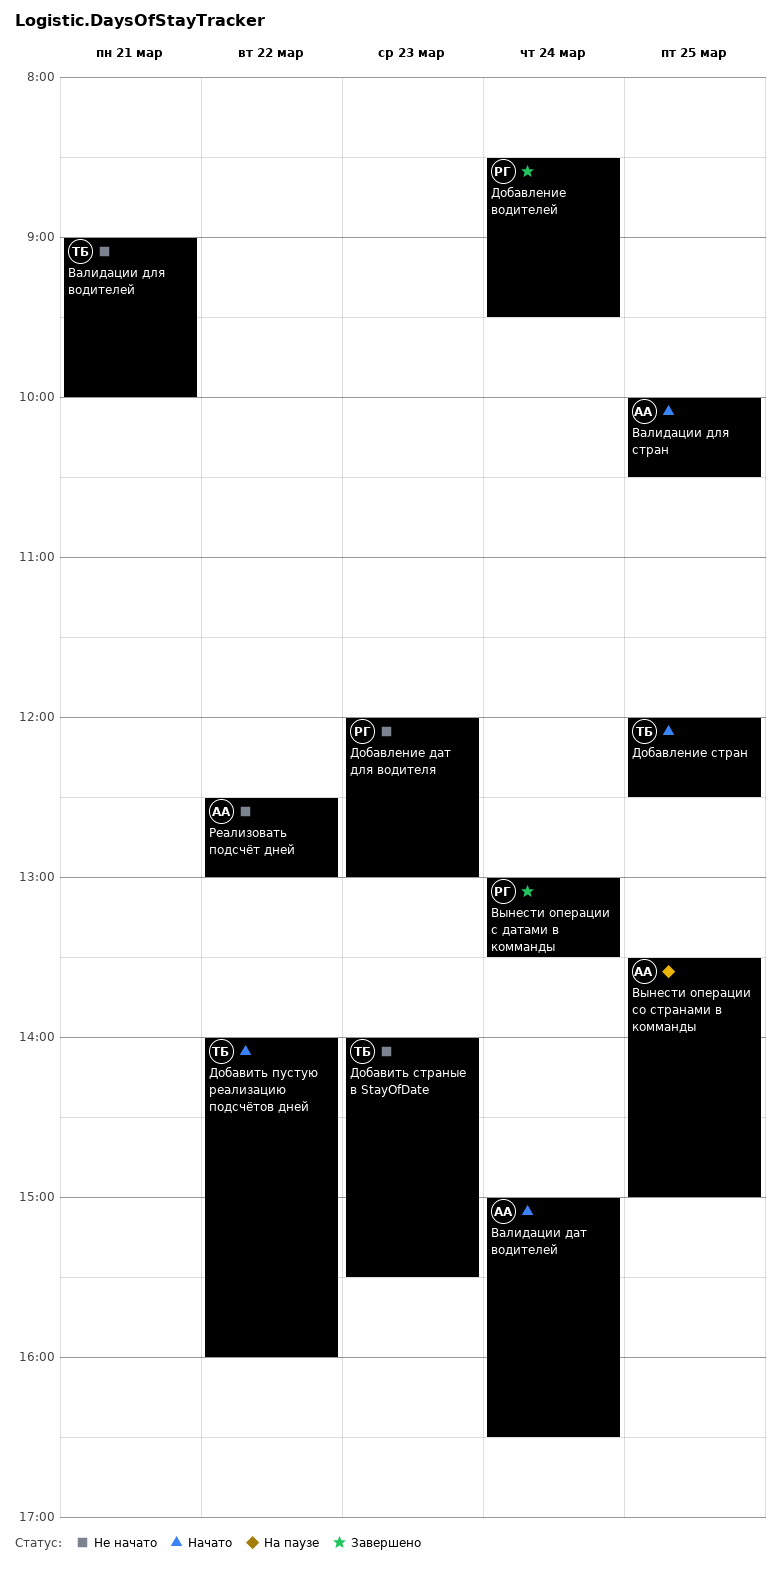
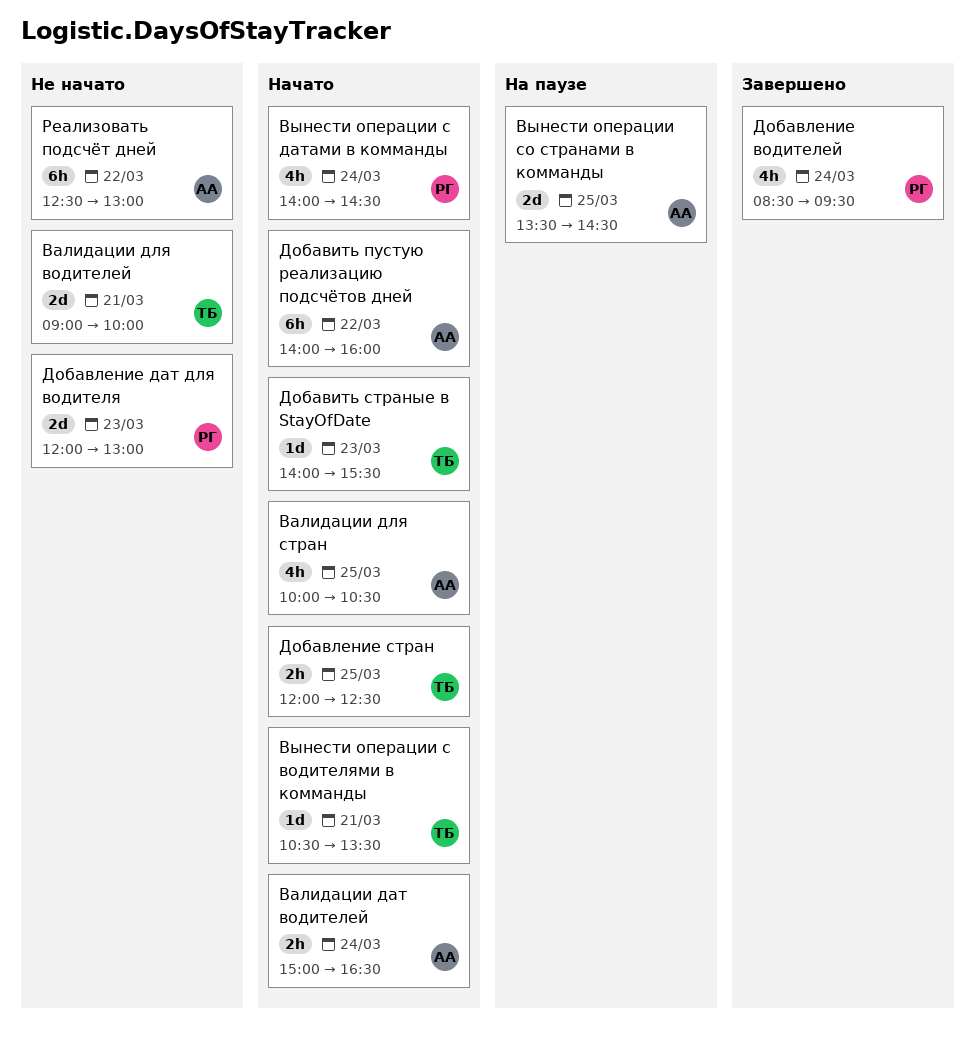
Вынести операции с водителями в комманды: none -> present
Вынести операции с датами в комманды, status: Завершено -> Начато
Вынести операции с датами в комманды, begins: 13:00 -> 14:00
Вынести операции с датами в комманды, ends: 13:30 -> 14:30
Вынести операции со странами в комманды, ends: 15:00 -> 14:30
Добавить пустую реализацию подсчётов дней, owner: ТБ -> АА
Добавить страные в StayOfDate, status: Не начато -> Начато

